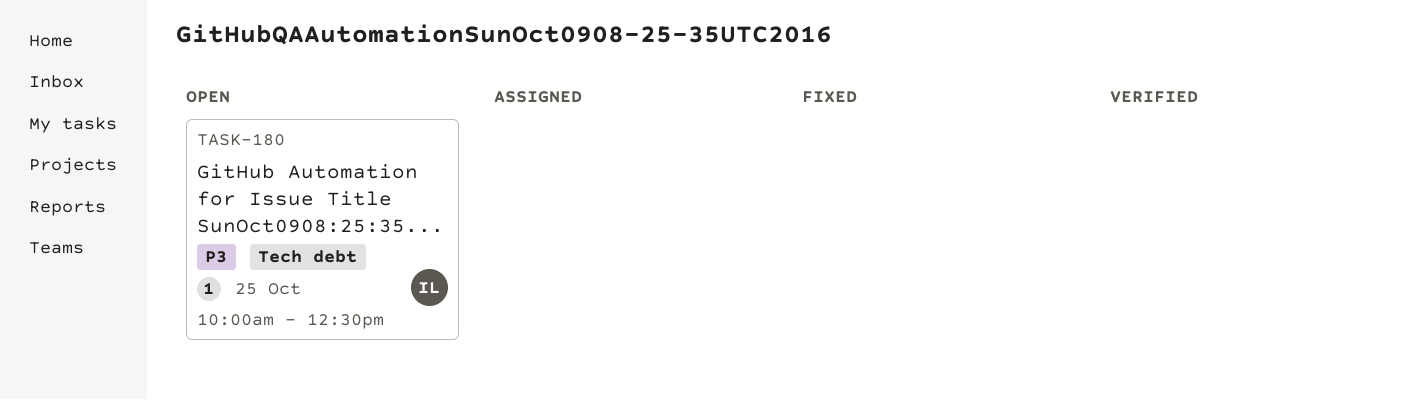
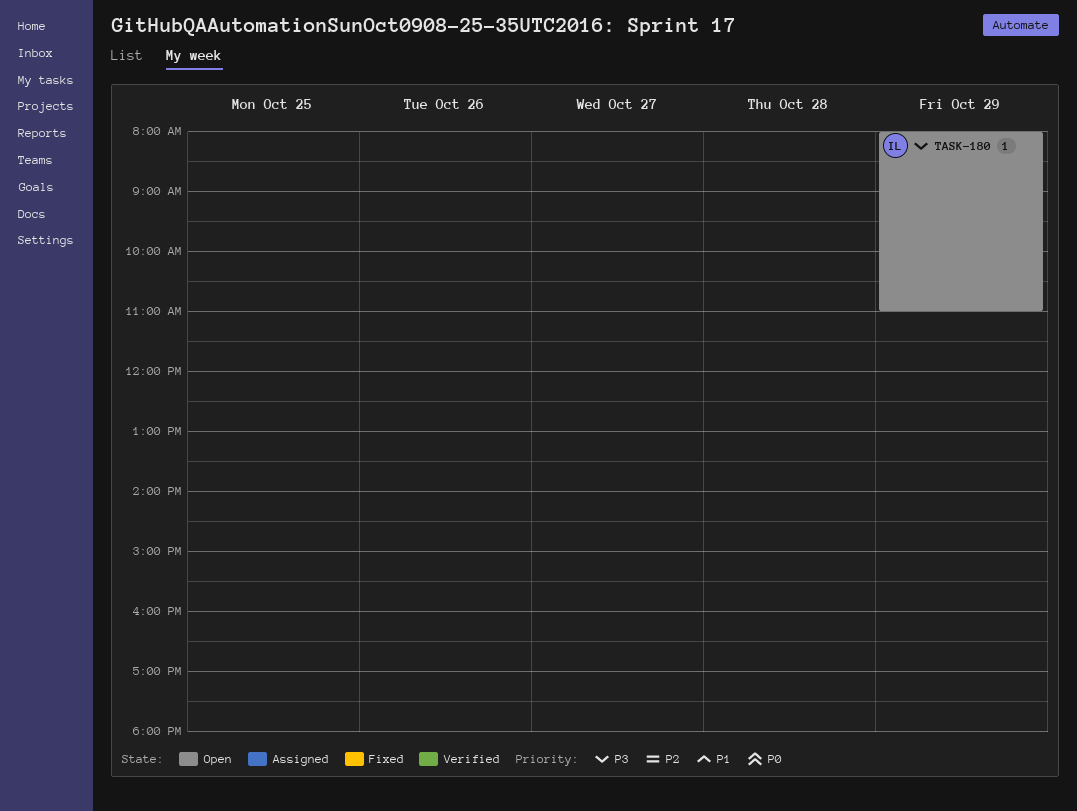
TASK-180, day: Oct 25 -> Oct 29
TASK-180, begins: 10:00 -> 08:00
TASK-180, ends: 12:30 -> 11:00

